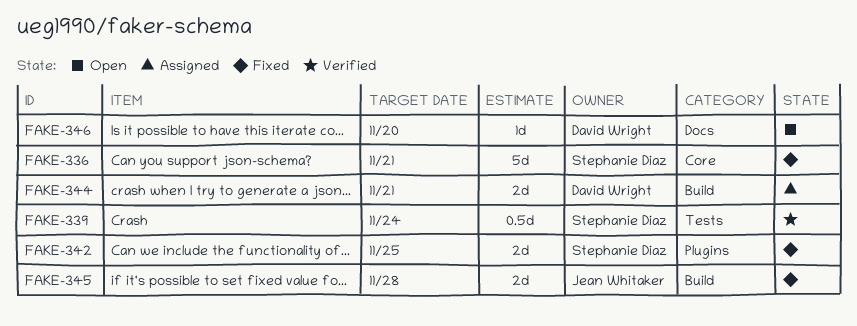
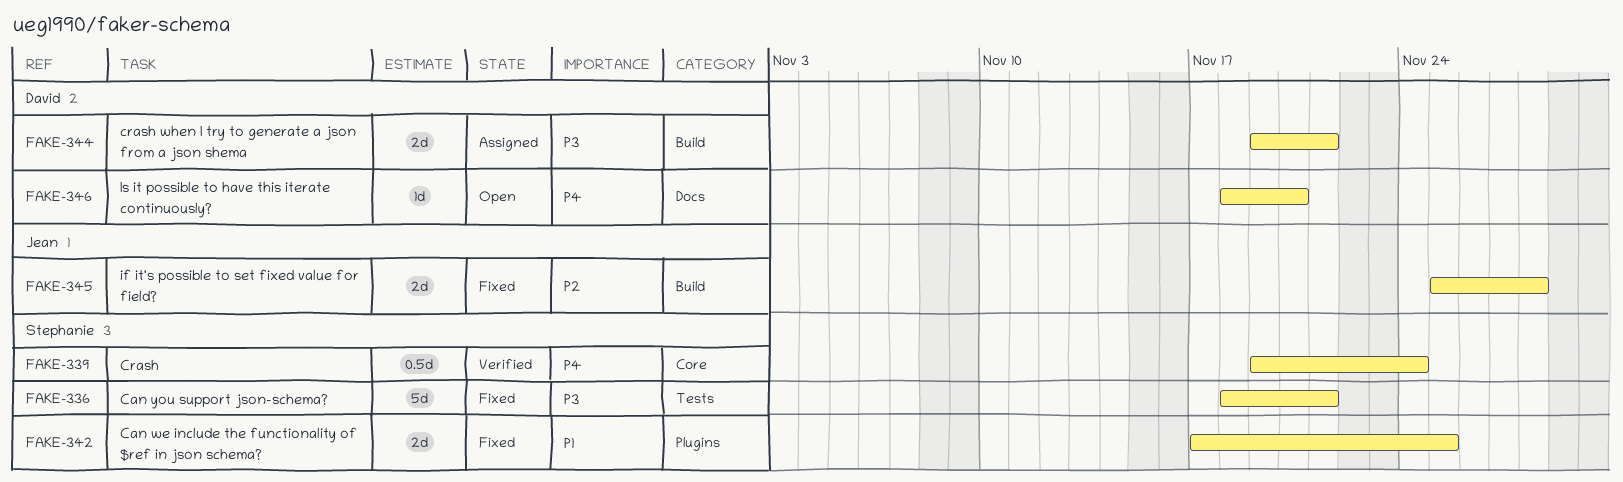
FAKE-336, label: Core -> Tests
FAKE-339, label: Tests -> Core

